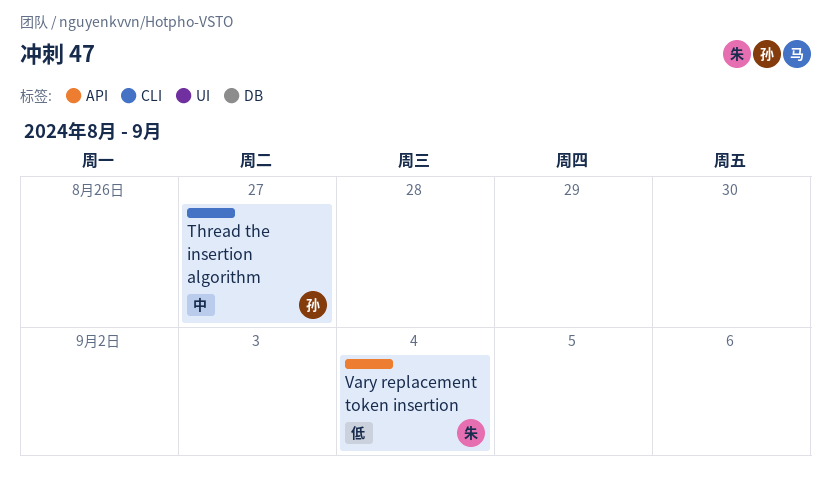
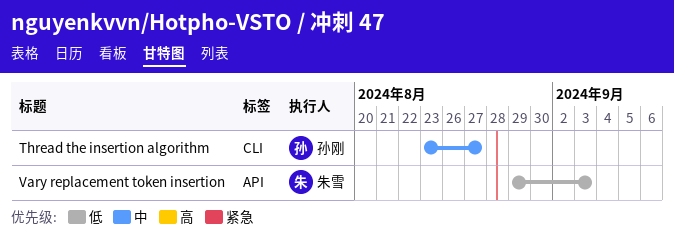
Vary replacement token insertion, due: Sep 4 -> Sep 3

